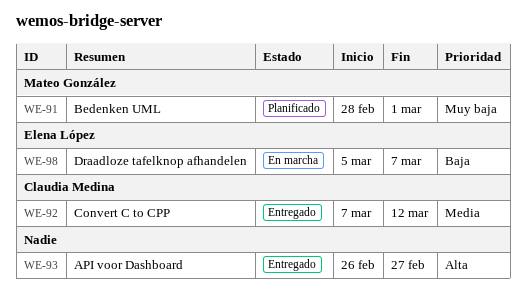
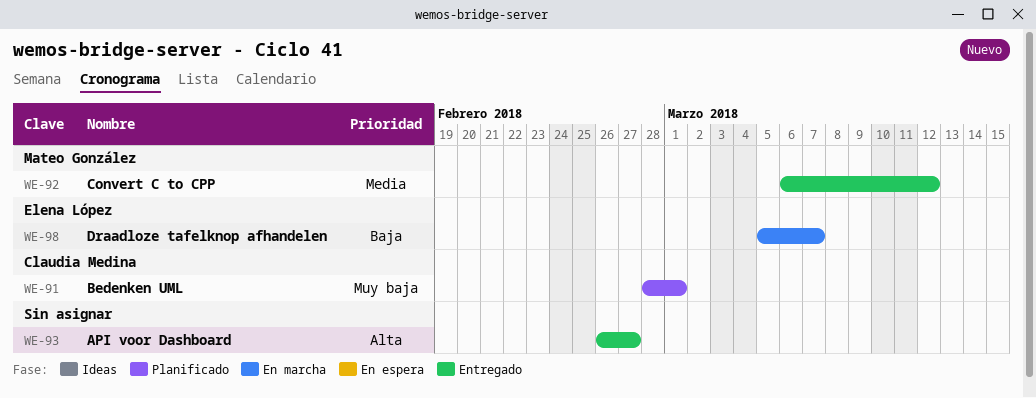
WE-91, owner: Mateo González -> Claudia Medina
WE-92, owner: Claudia Medina -> Mateo González
WE-92, start: Mar 7 -> Mar 6

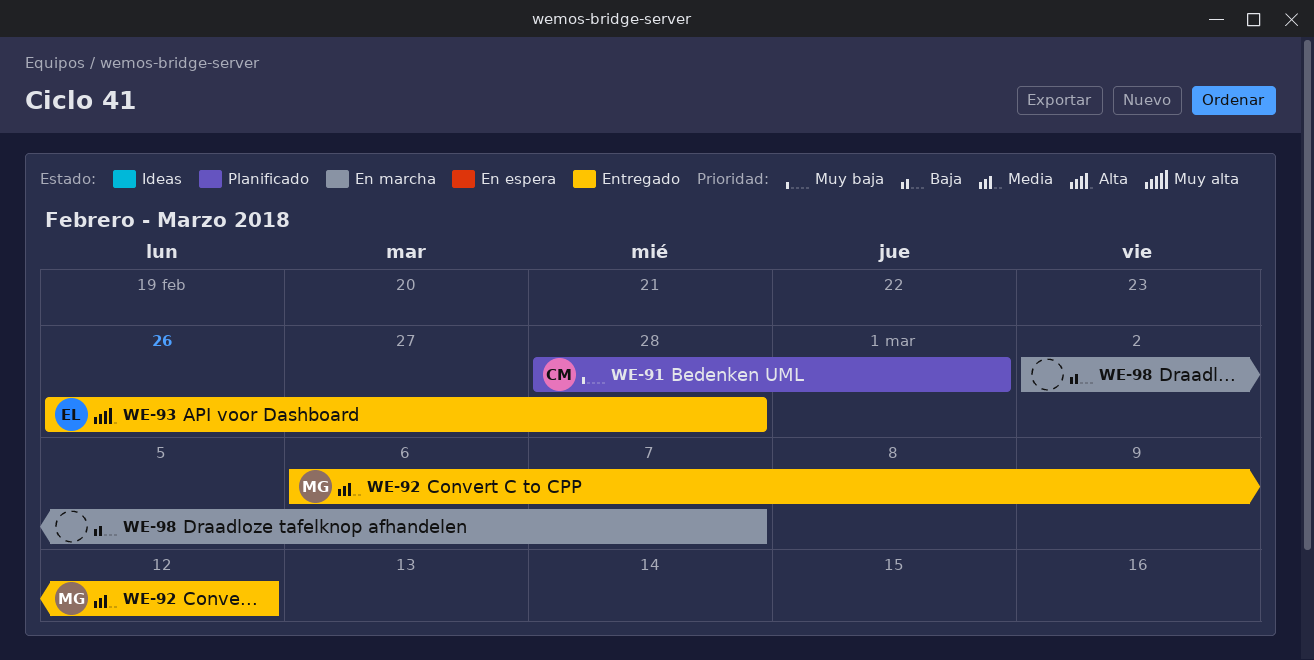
WE-93, owner: none -> Elena López
WE-93, due: Feb 27 -> Feb 28
WE-98, owner: Elena López -> none
WE-98, start: Mar 5 -> Mar 2

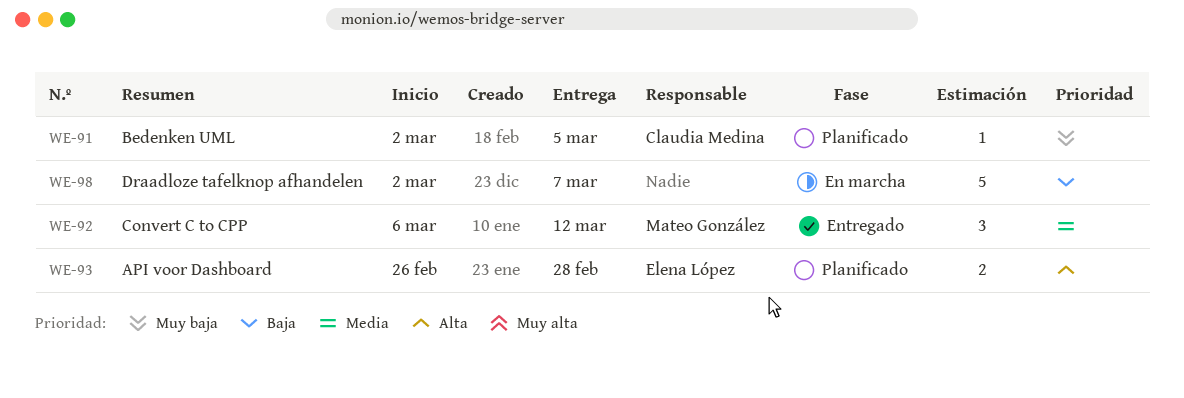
WE-91, start: Feb 28 -> Mar 2
WE-91, due: Mar 1 -> Mar 5
WE-93, status: Entregado -> Planificado

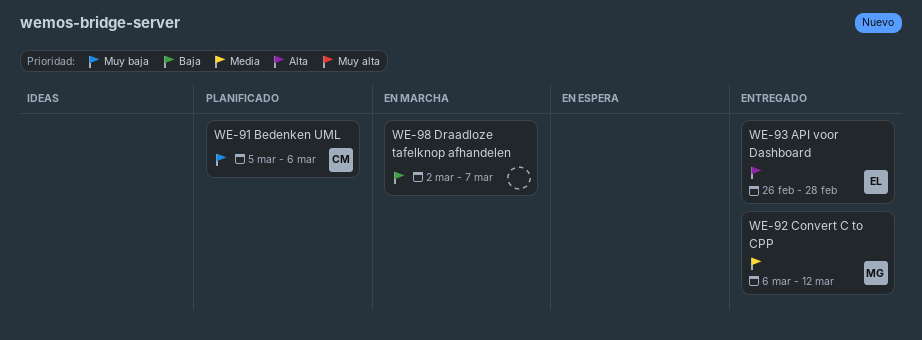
WE-91, start: Mar 2 -> Mar 5
WE-91, due: Mar 5 -> Mar 6
WE-93, status: Planificado -> Entregado

